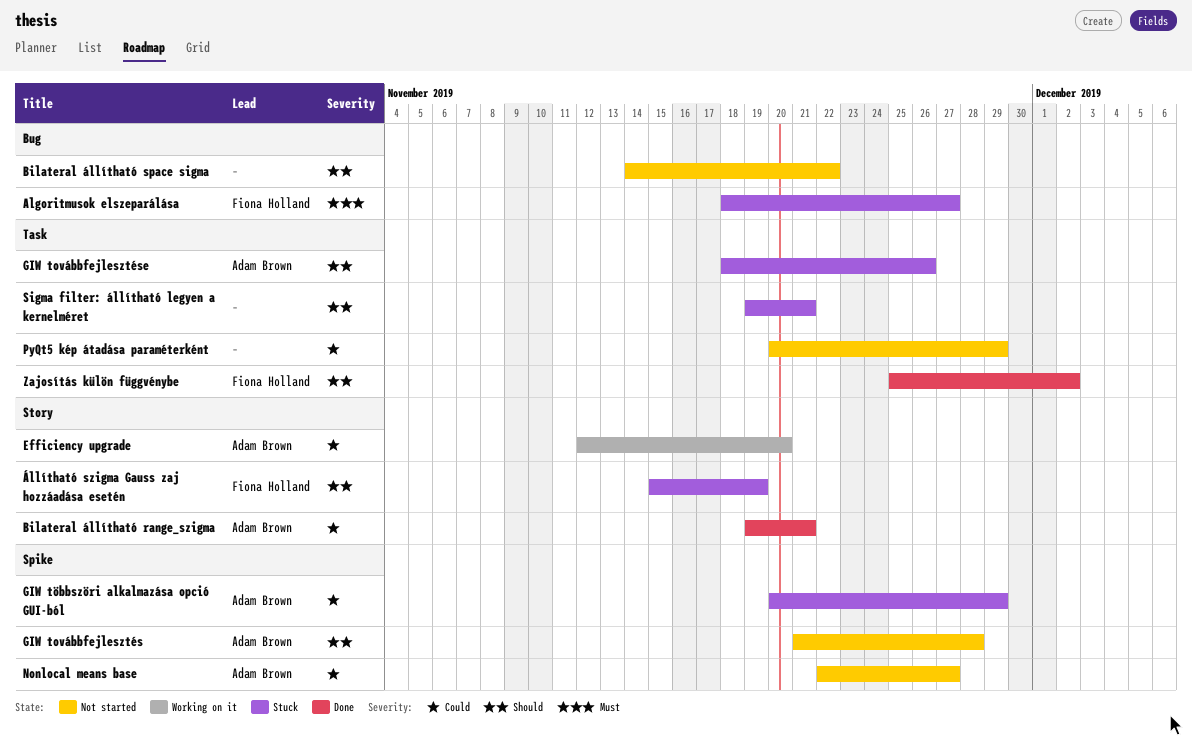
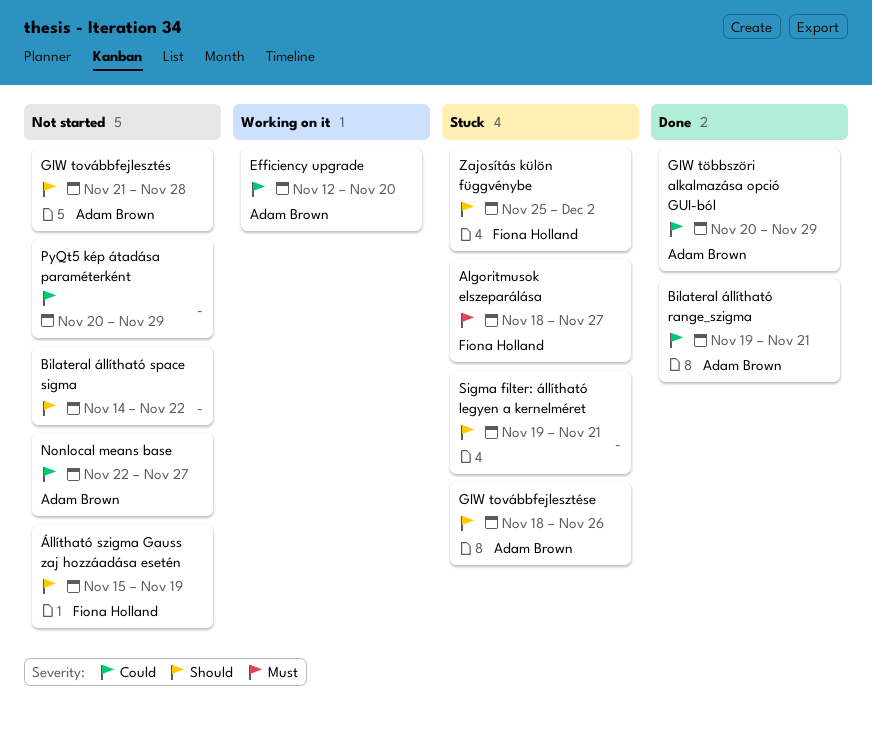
GIW többszöri alkalmazása opció GUI-ból, status: Stuck -> Done
Zajosítás külön függvénybe, status: Done -> Stuck
Állítható szigma Gauss zaj hozzáadása esetén, status: Stuck -> Not started

